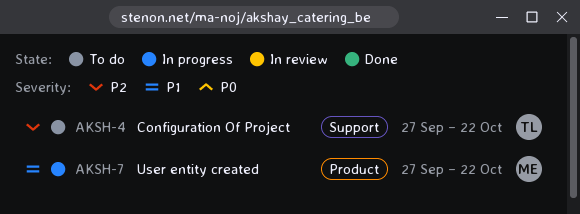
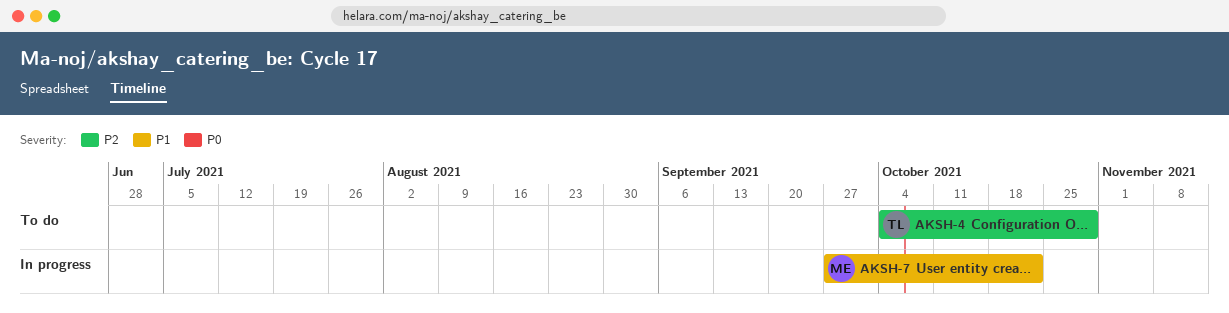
AKSH-4, start: Sep 27 -> Oct 4
AKSH-4, due: Oct 22 -> Oct 29

